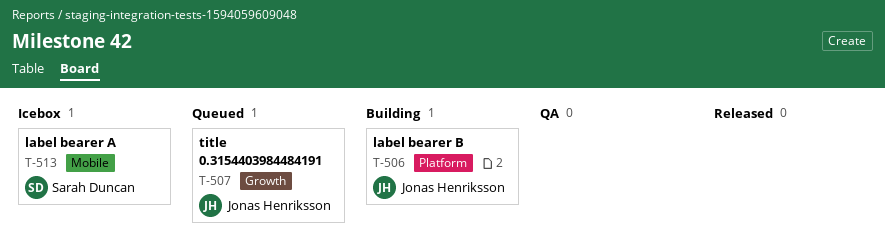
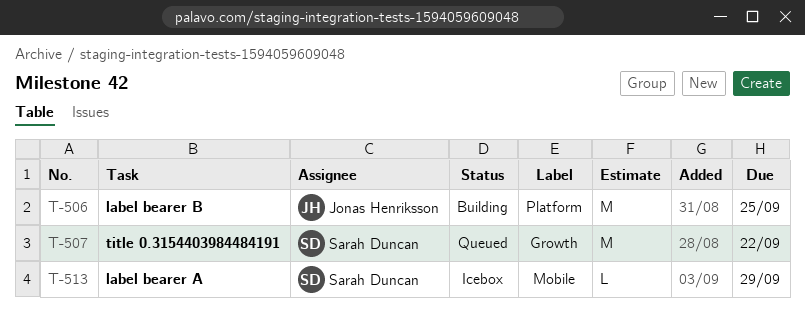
T-507, owner: Jonas Henriksson -> Sarah Duncan

